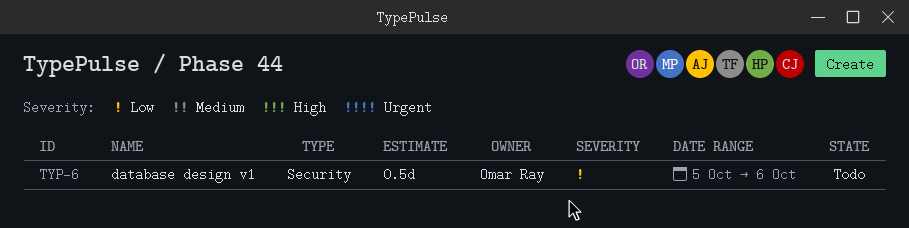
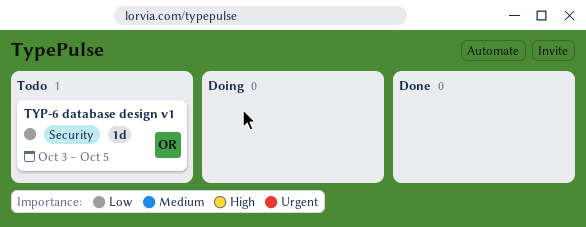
TYP-6, estimate: 0.5d -> 1d
TYP-6, start: Oct 5 -> Oct 3
TYP-6, due: Oct 6 -> Oct 5

